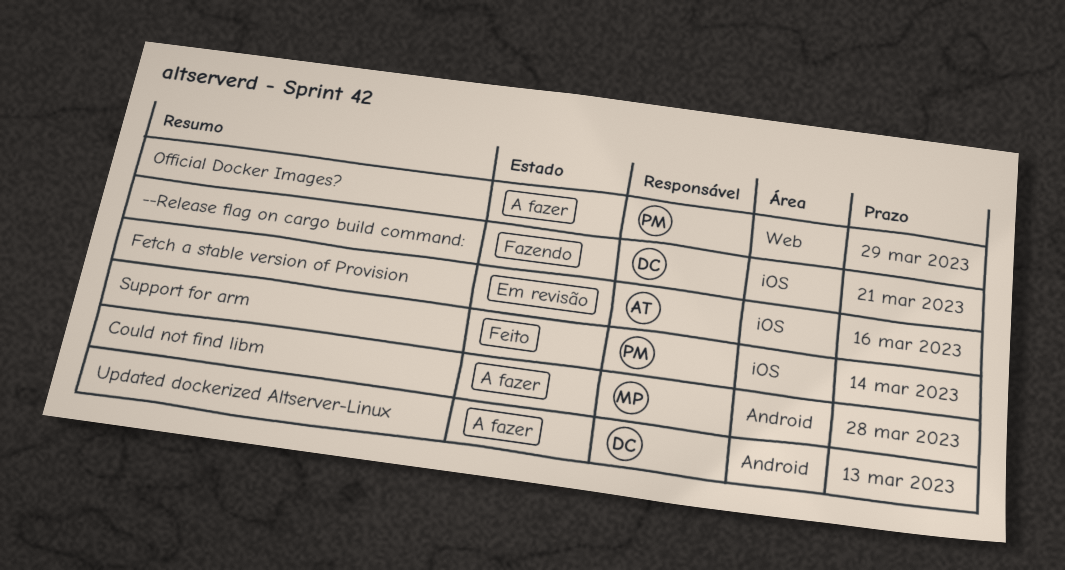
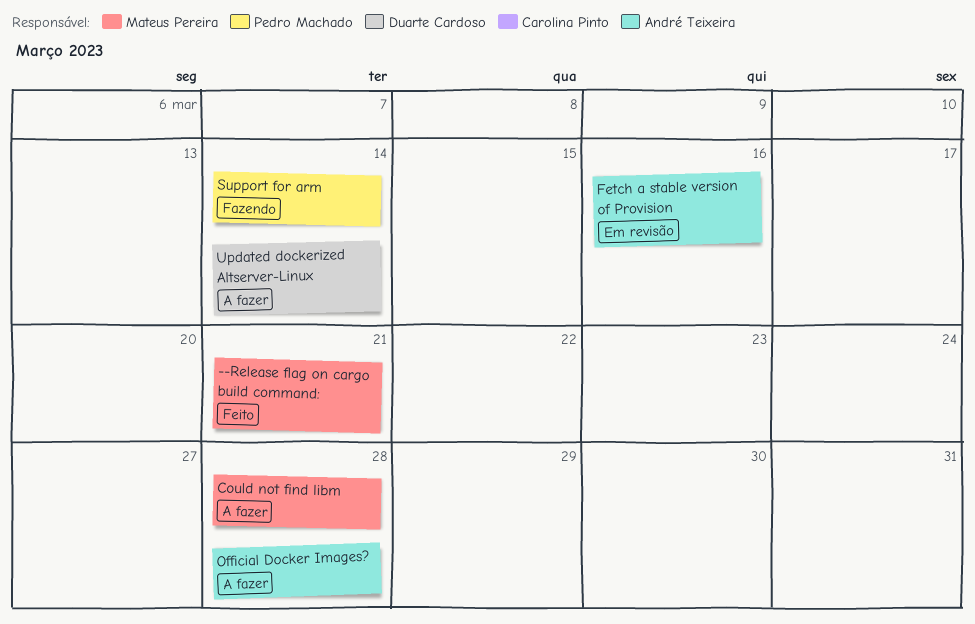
--Release flag on cargo build command:, status: Fazendo -> Feito
--Release flag on cargo build command:, owner: Duarte Cardoso -> Mateus Pereira
Official Docker Images?, owner: Pedro Machado -> André Teixeira
Official Docker Images?, due: Mar 29 -> Mar 28
Support for arm, status: Feito -> Fazendo
Updated dockerized Altserver-Linux, due: Mar 13 -> Mar 14

